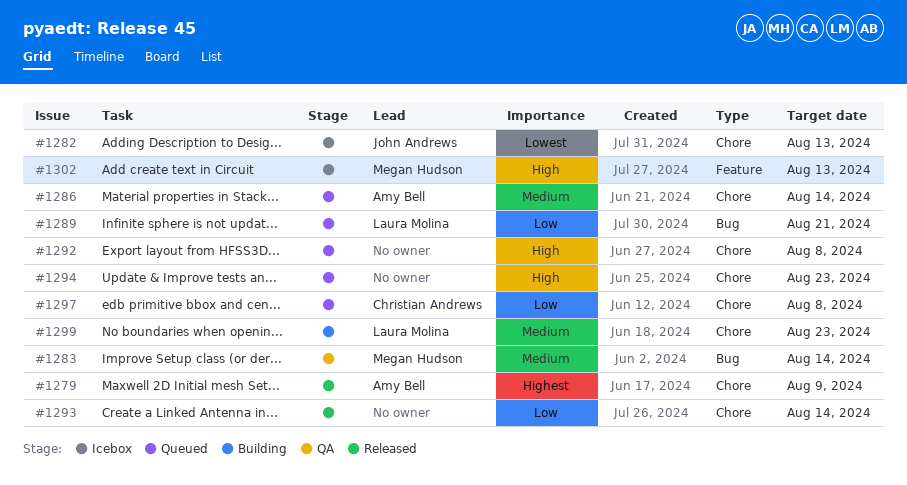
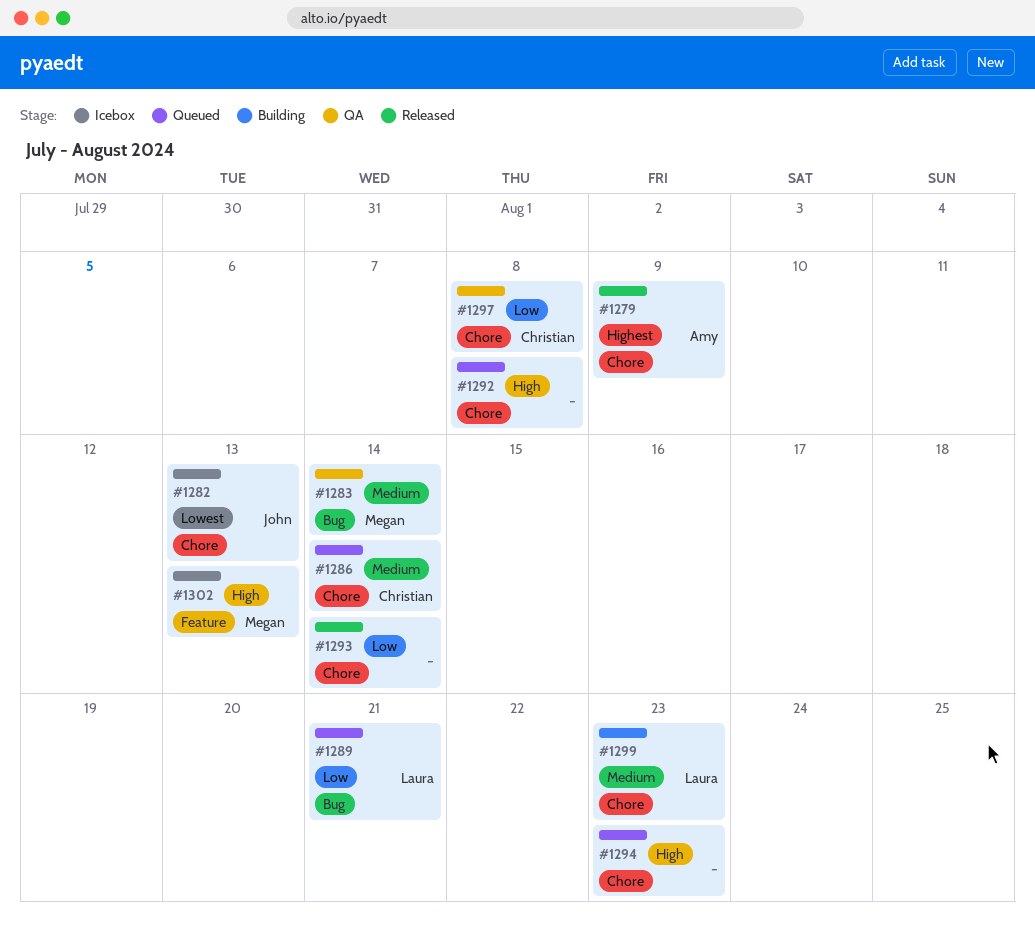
#1286, owner: Amy Bell -> Christian Andrews
#1297, status: Queued -> QA

